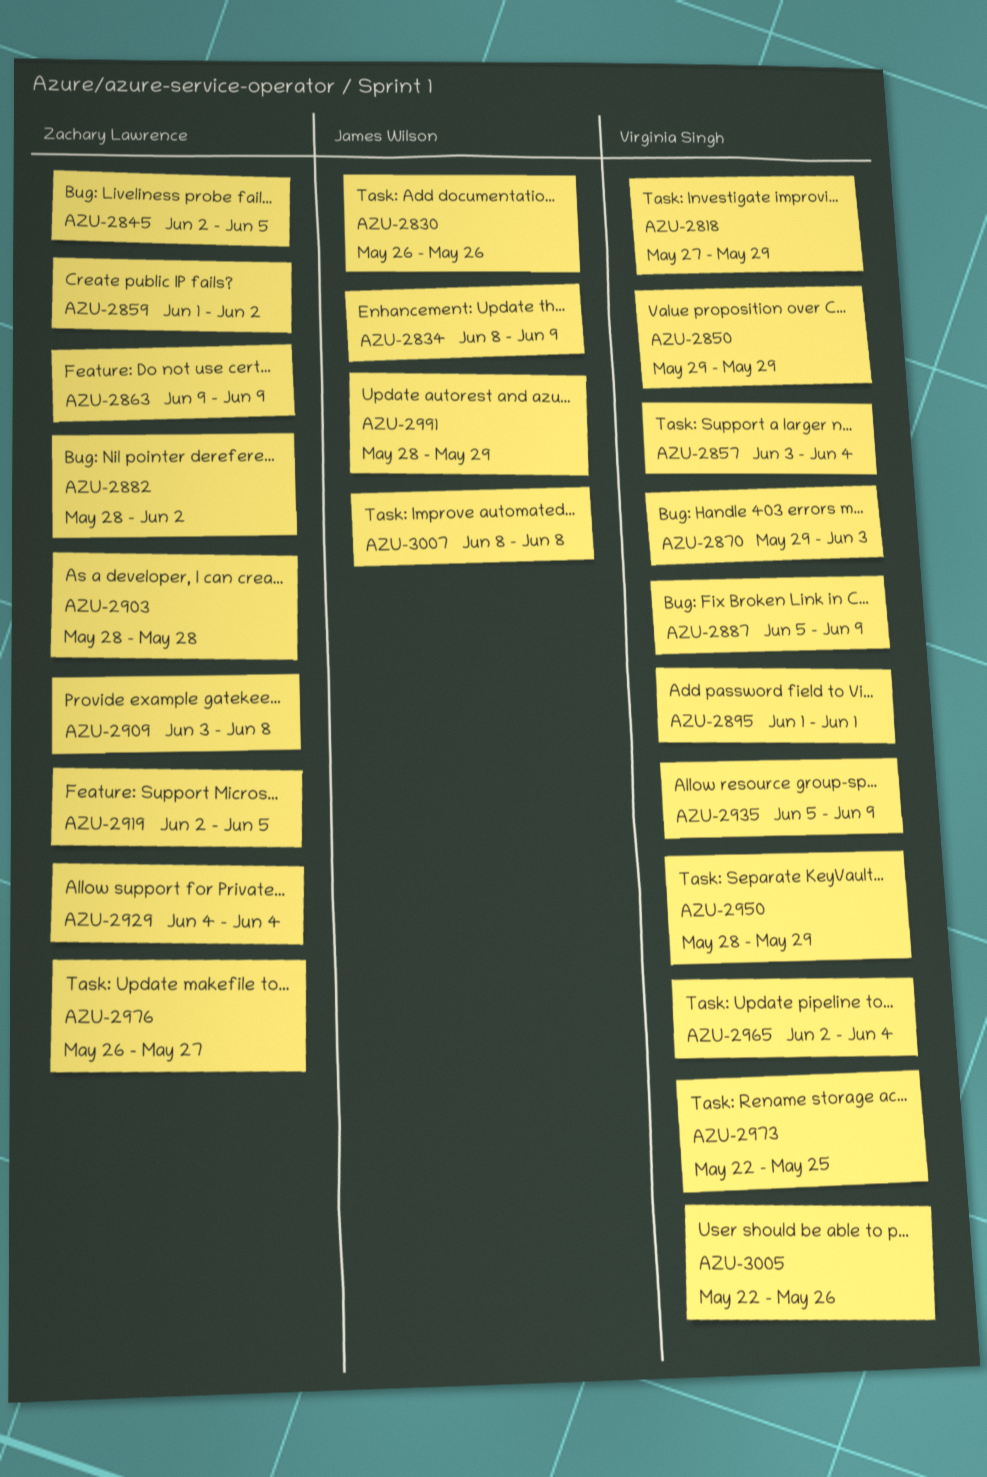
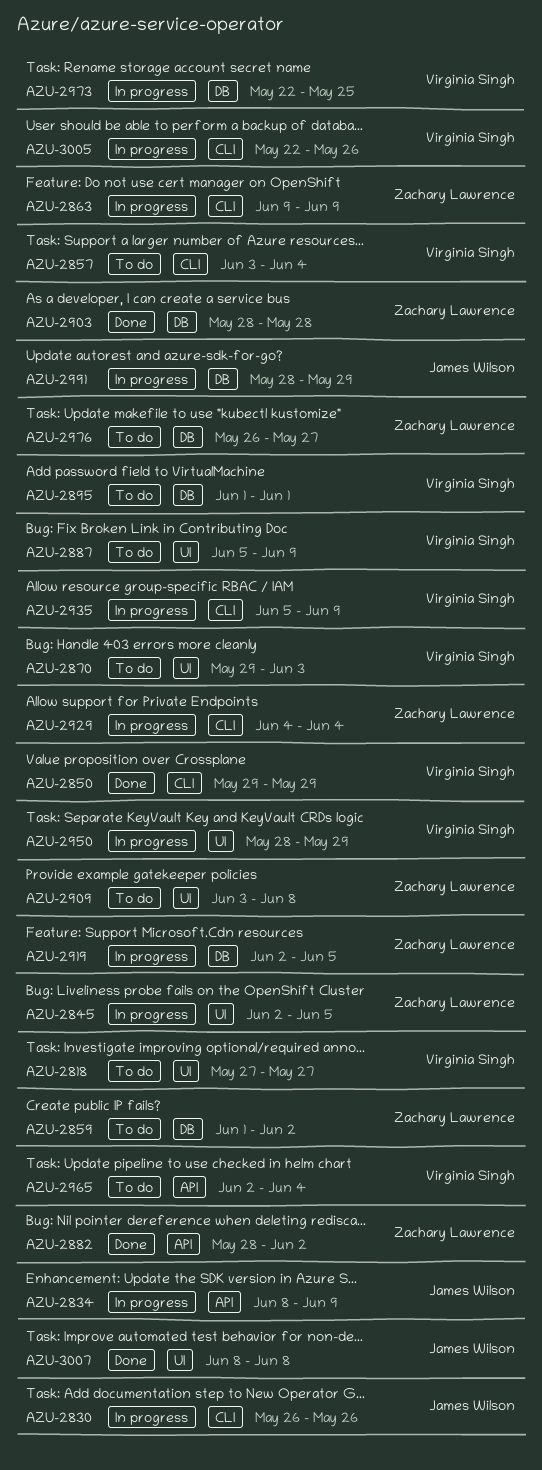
AZU-2818, due: May 29 -> May 27

